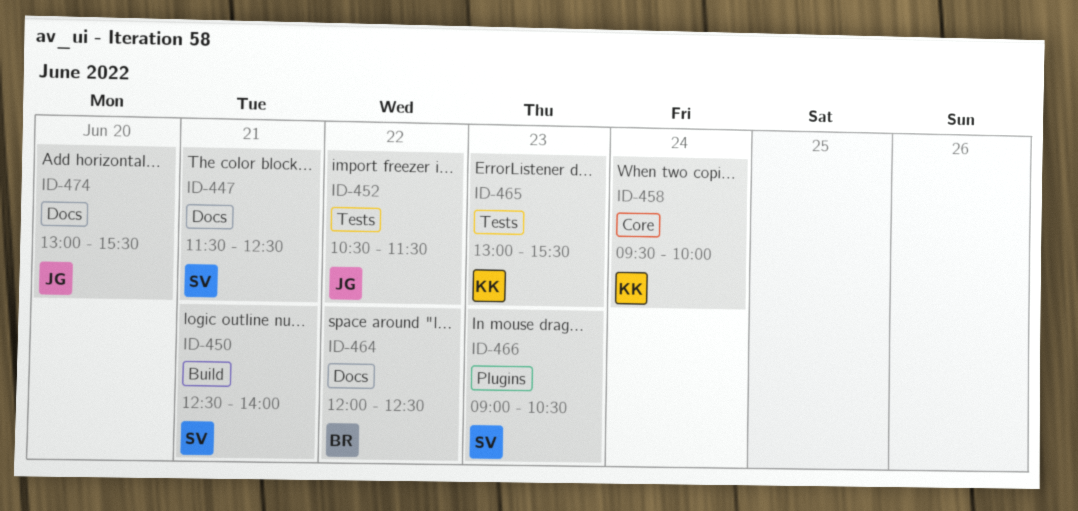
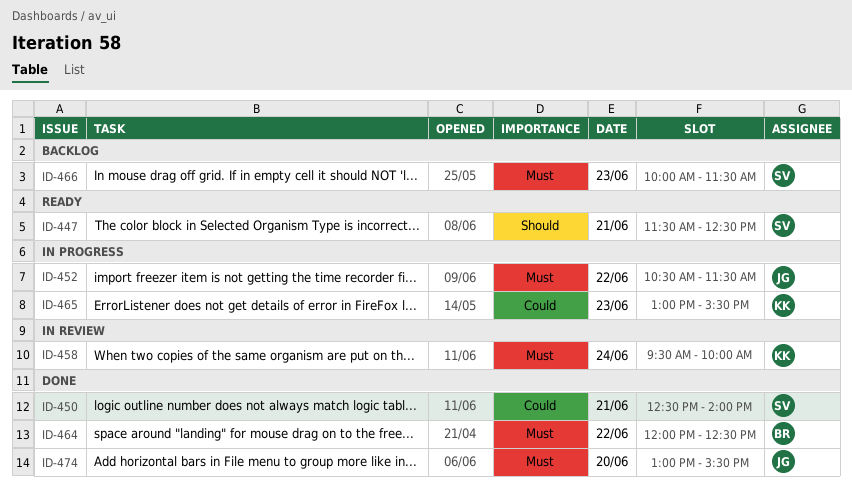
ID-466, begins: 09:00 -> 10:00
ID-466, ends: 10:30 -> 11:30

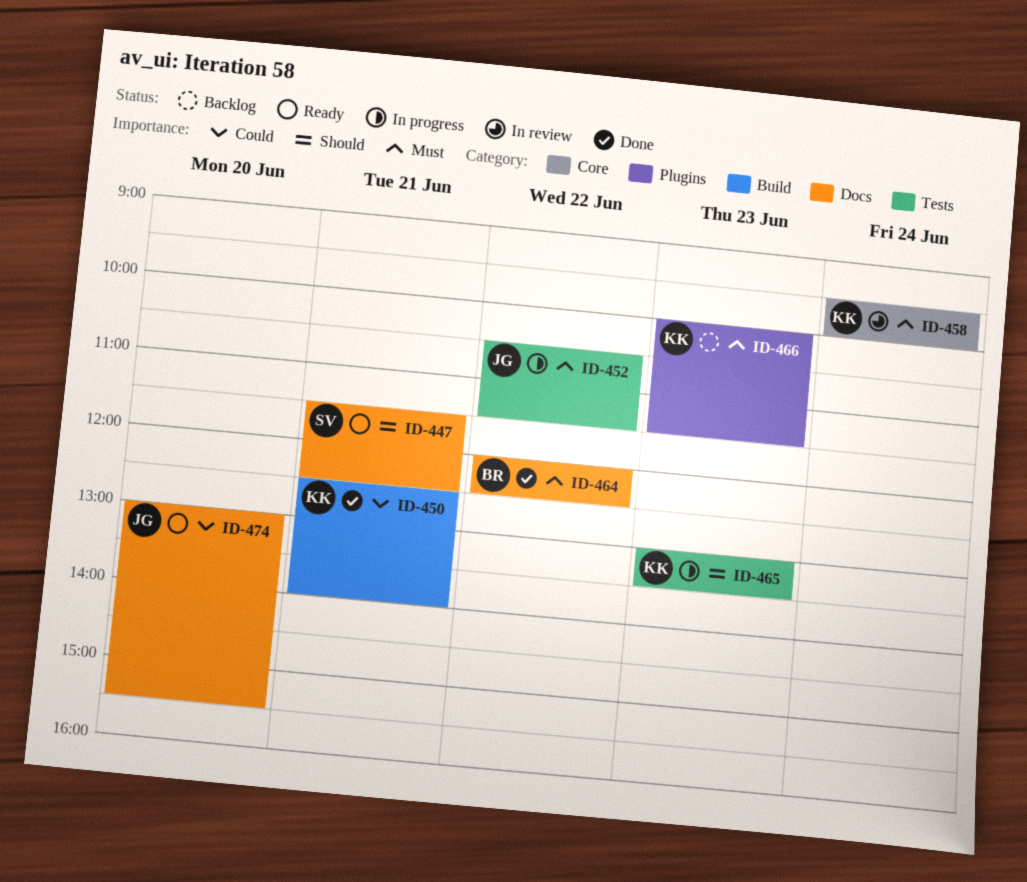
ID-450, owner: SV -> KK
ID-465, priority: Could -> Should
ID-465, ends: 15:30 -> 13:30
ID-466, owner: SV -> KK
ID-474, status: Done -> Ready
ID-474, priority: Must -> Could

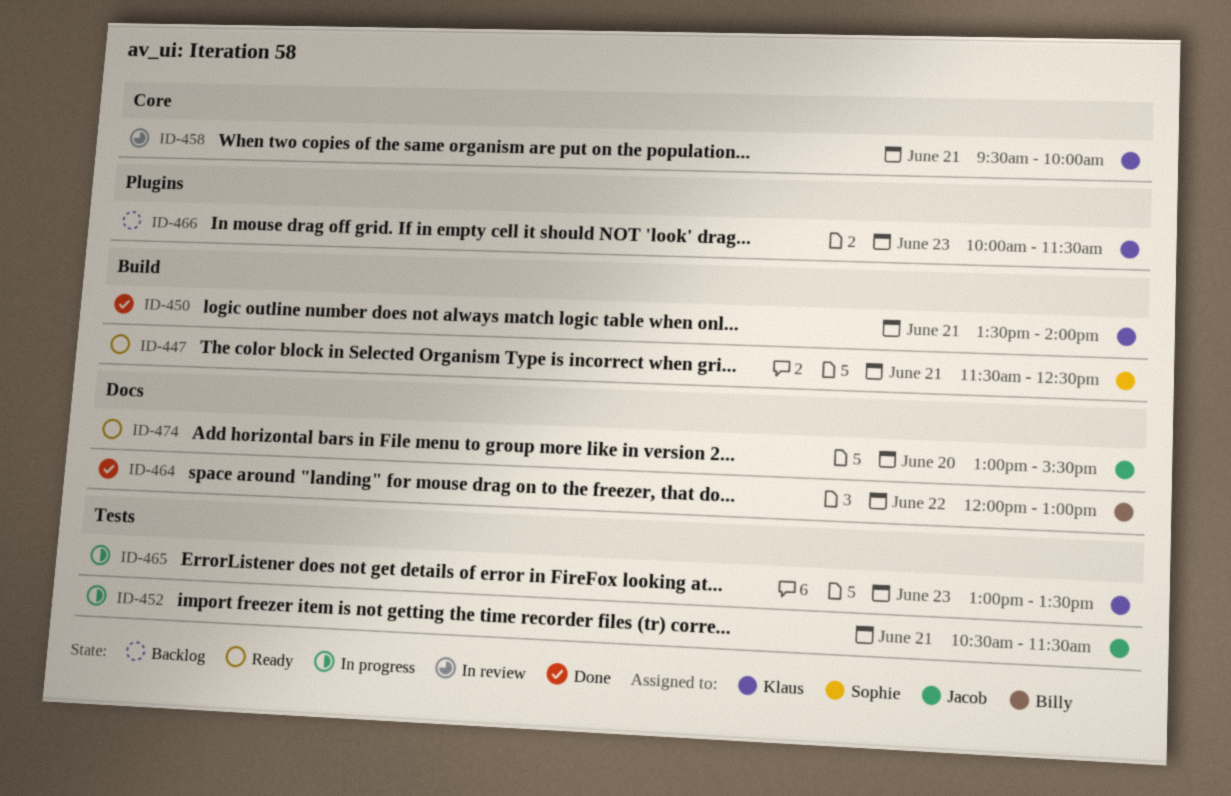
ID-447, label: Docs -> Build
ID-450, begins: 12:30 -> 13:30
ID-452, day: Jun 22 -> Jun 21
ID-458, day: Jun 24 -> Jun 21
ID-464, ends: 12:30 -> 13:00

